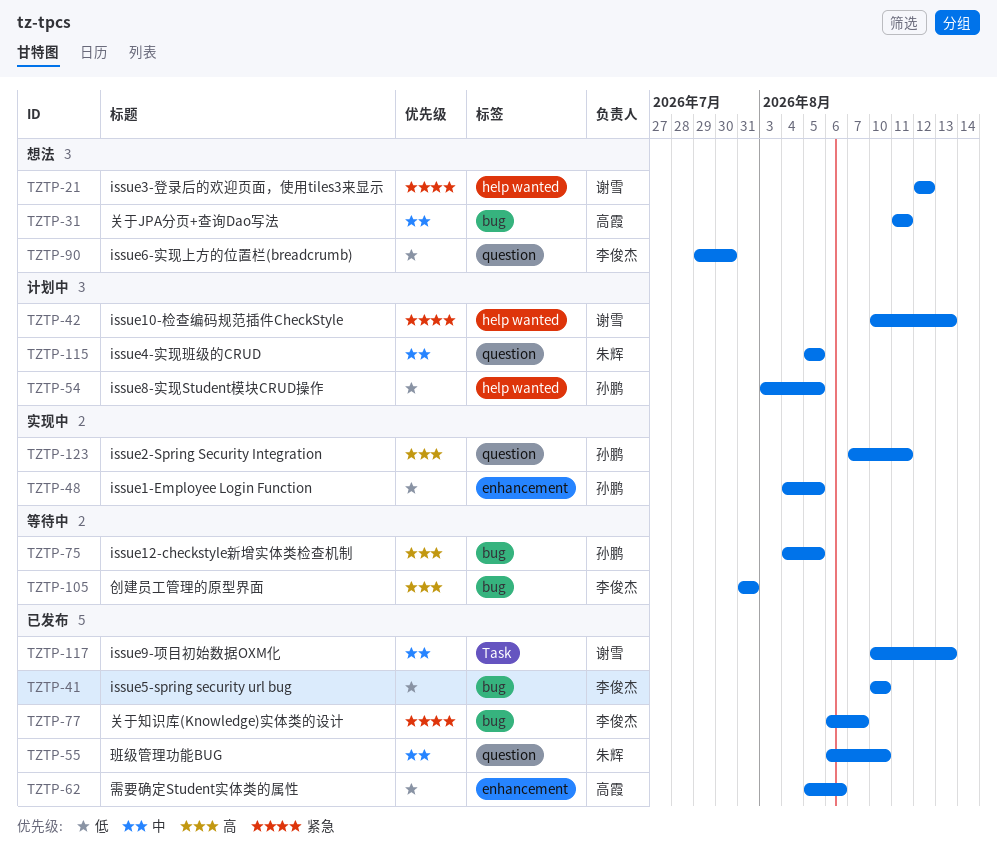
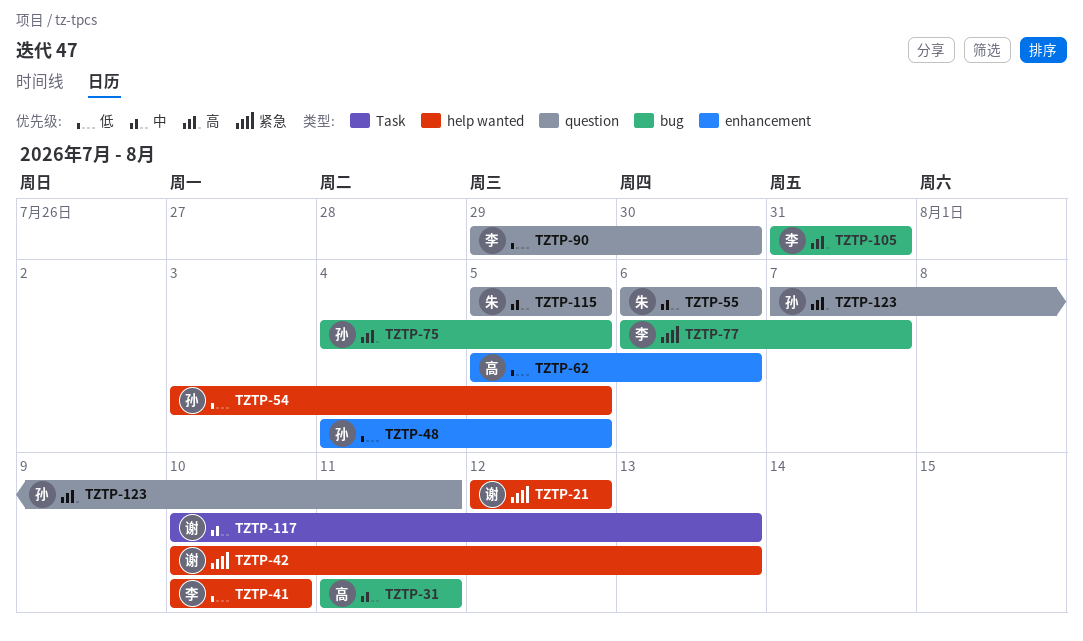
TZTP-41, label: bug -> help wanted
TZTP-55, due: Aug 10 -> Aug 6

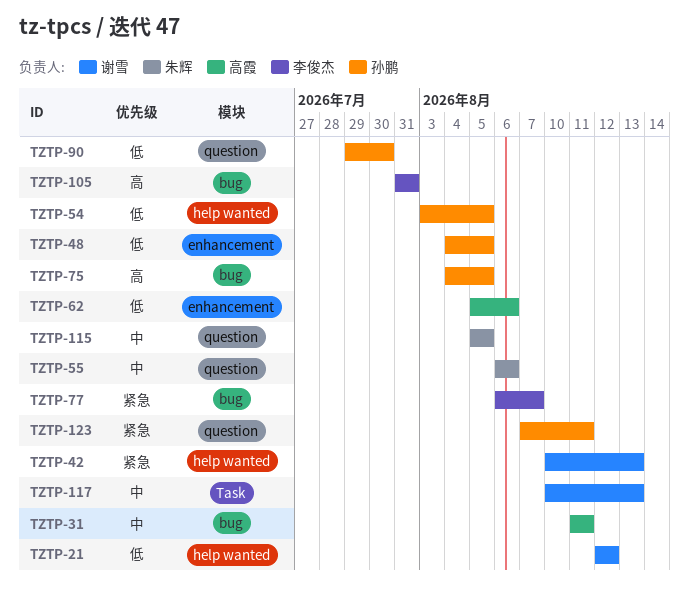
TZTP-21, priority: 紧急 -> 低
TZTP-41: present -> none
TZTP-90, owner: 李俊杰 -> 孙鹏
TZTP-123, priority: 高 -> 紧急

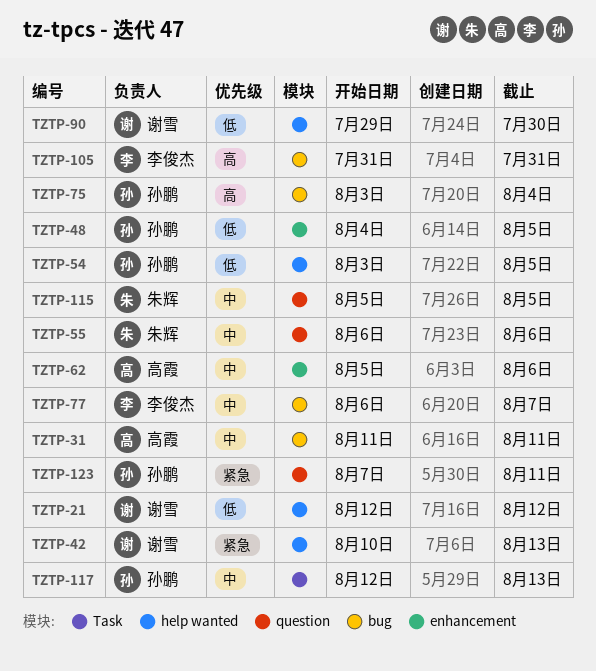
TZTP-62, priority: 低 -> 中
TZTP-75, start: Aug 4 -> Aug 3
TZTP-75, due: Aug 5 -> Aug 4
TZTP-77, priority: 紧急 -> 中
TZTP-90, owner: 孙鹏 -> 谢雪
TZTP-90, label: question -> help wanted
TZTP-117, owner: 谢雪 -> 孙鹏
TZTP-117, start: Aug 10 -> Aug 12

